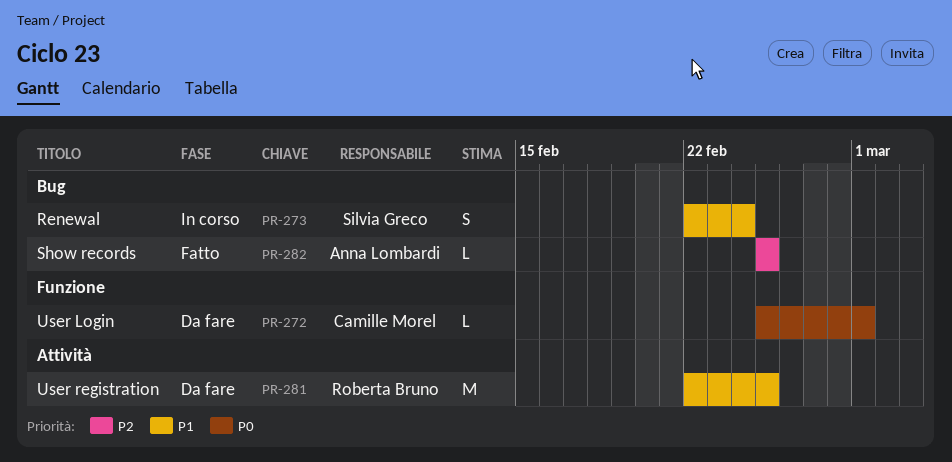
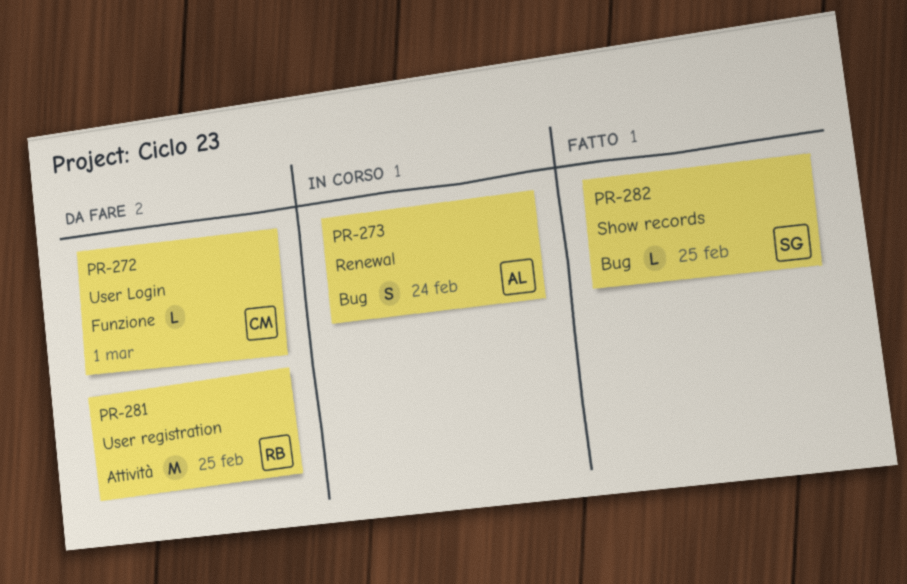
PR-273, owner: Silvia Greco -> Anna Lombardi
PR-282, owner: Anna Lombardi -> Silvia Greco

